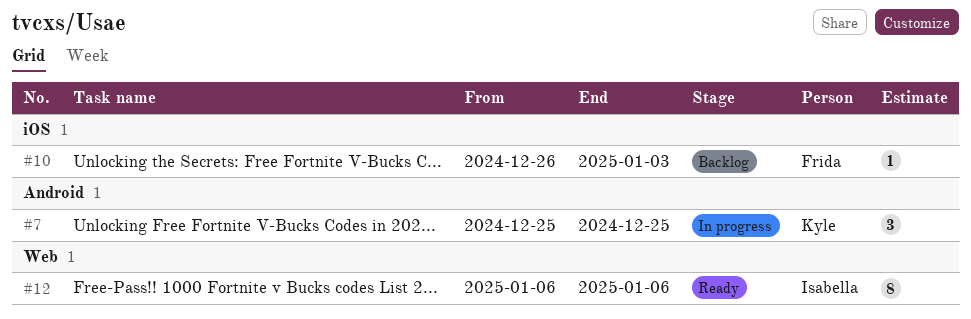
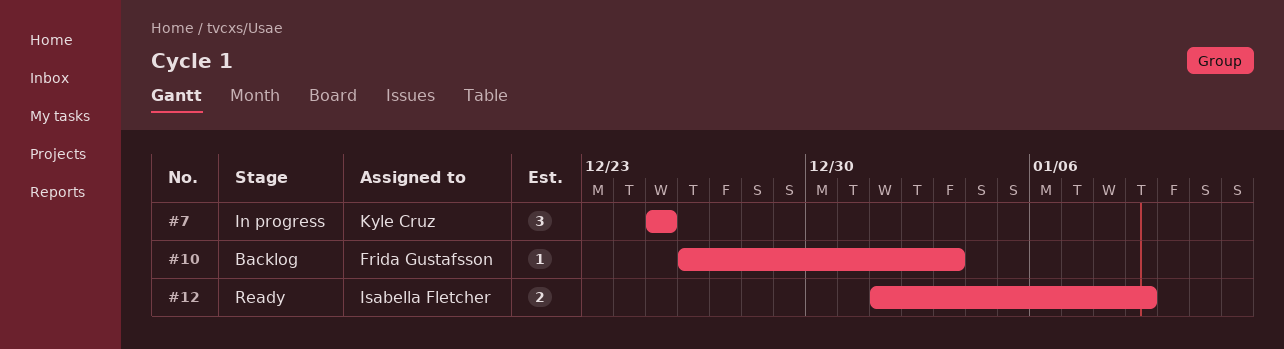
#12, estimate: 8 -> 2
#12, start: Jan 6 -> Jan 1
#12, due: Jan 6 -> Jan 9

